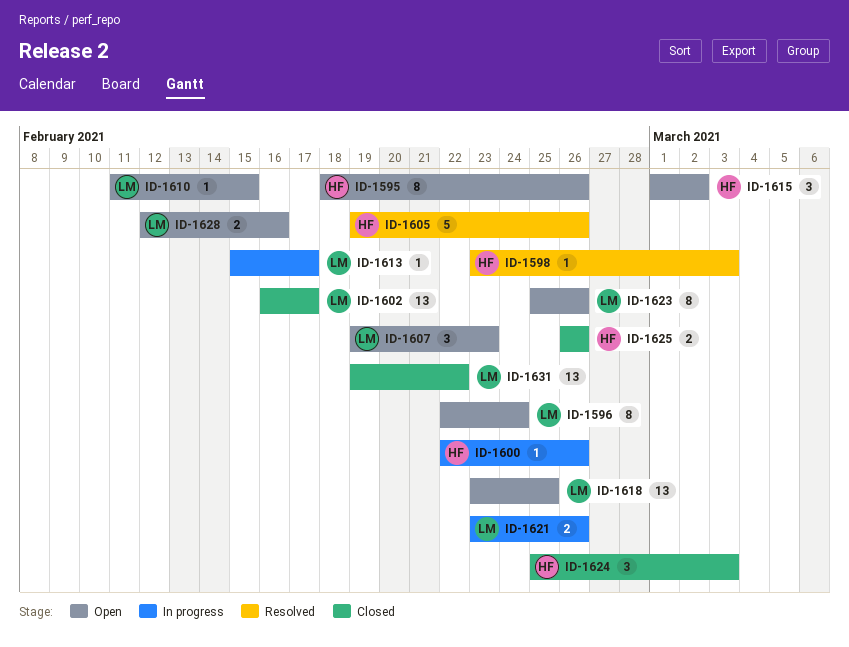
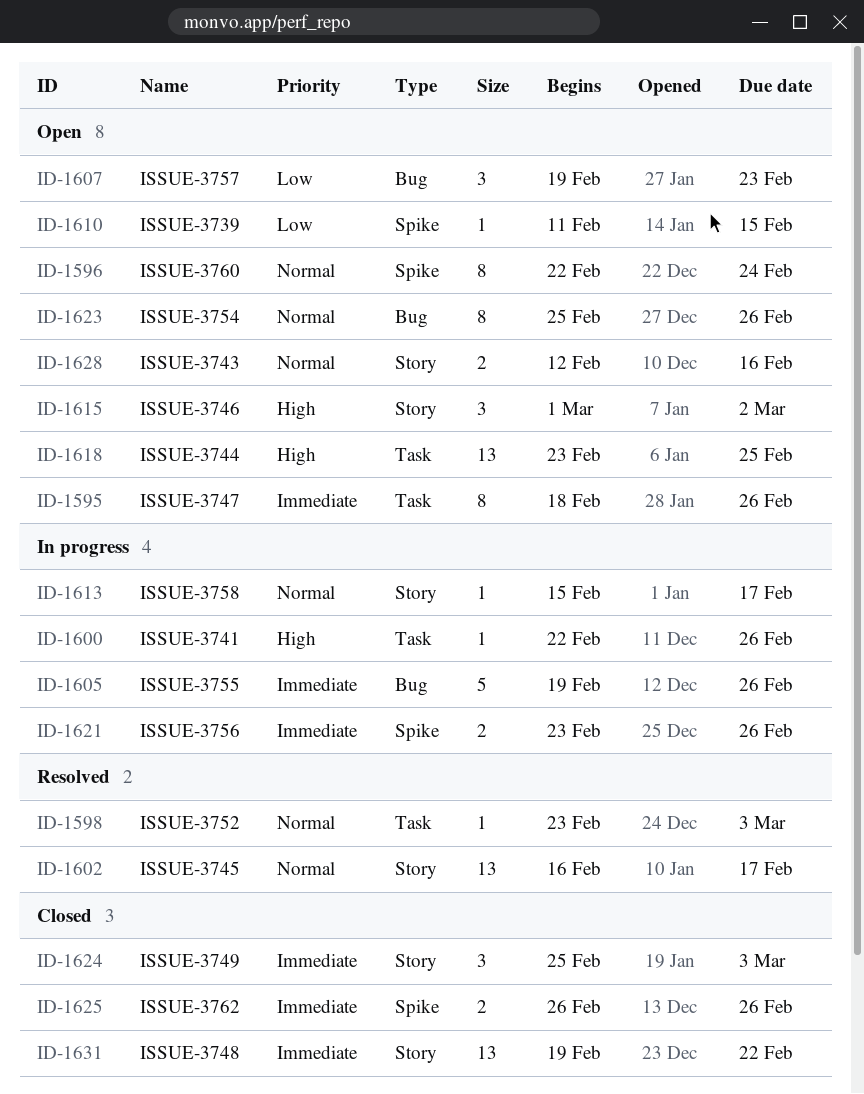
ID-1602, status: Closed -> Resolved
ID-1605, status: Resolved -> In progress

